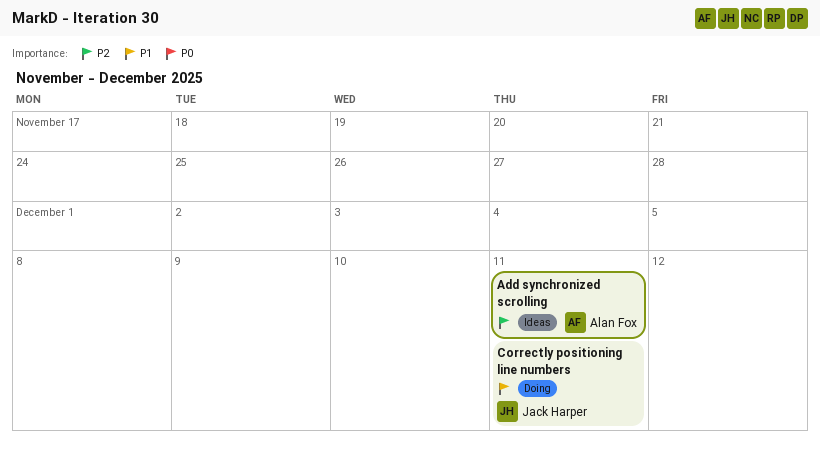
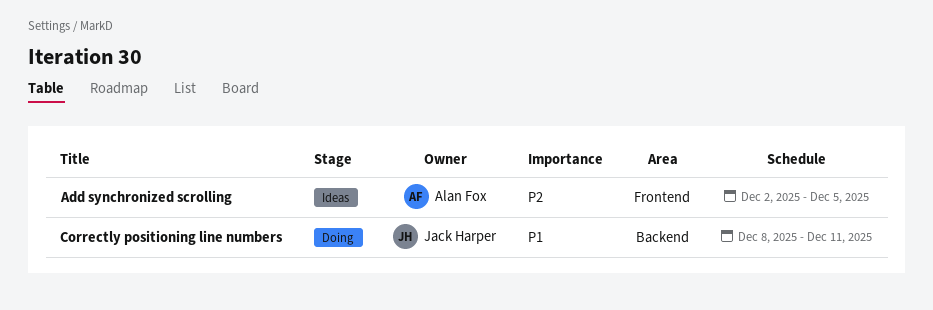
Add synchronized scrolling, due: Dec 11 -> Dec 5

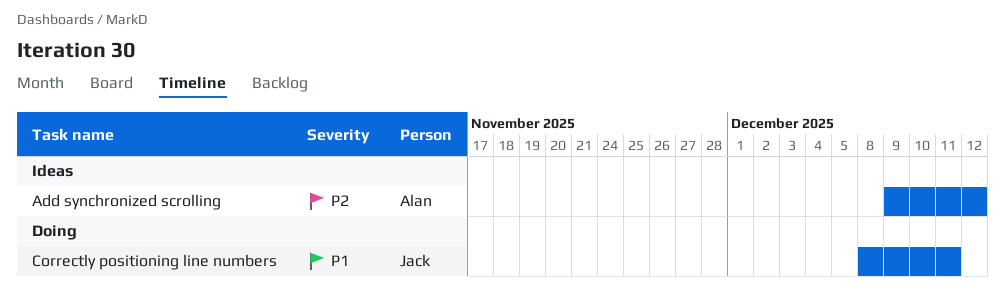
Add synchronized scrolling, start: Dec 2 -> Dec 9
Add synchronized scrolling, due: Dec 5 -> Dec 12

